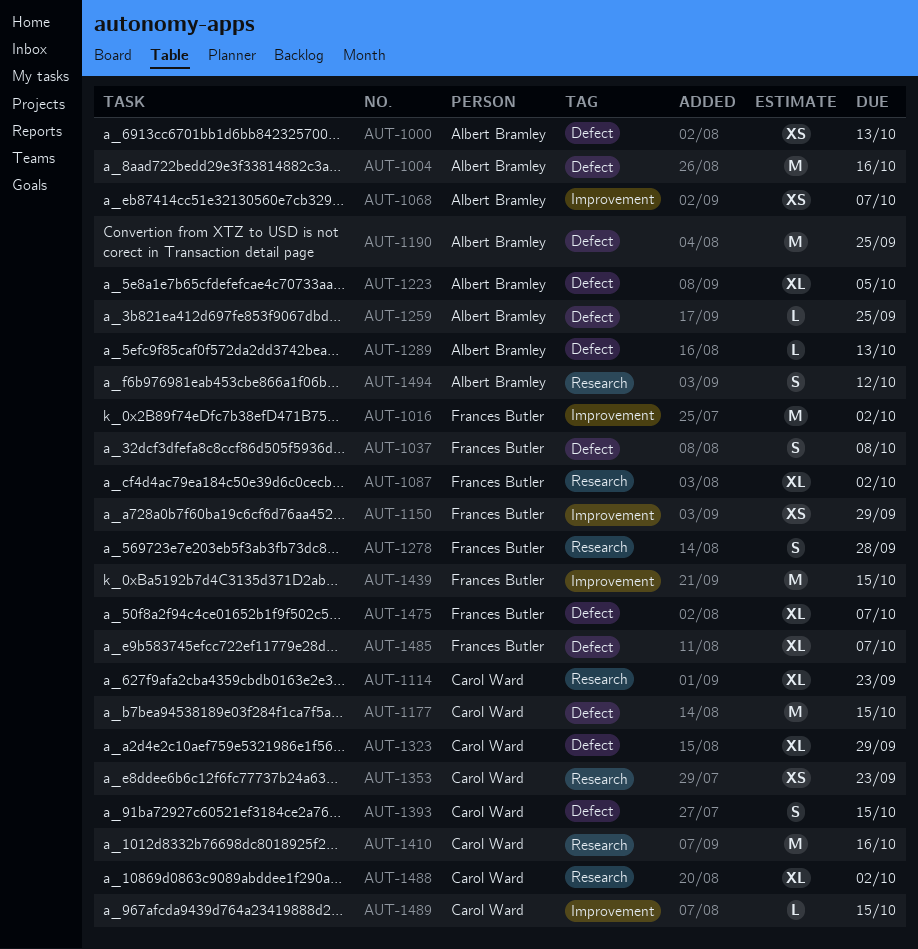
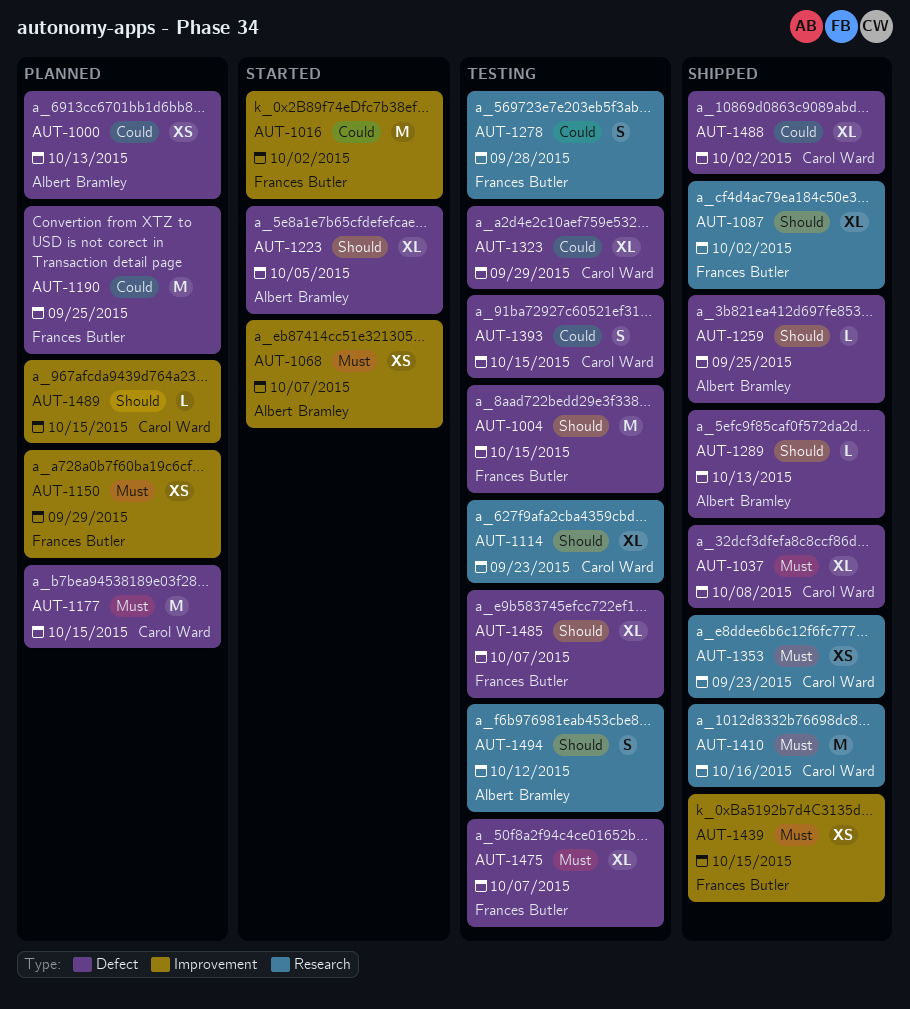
AUT-1004, owner: Albert Bramley -> Frances Butler
AUT-1004, due: Oct 16 -> Oct 15
AUT-1037, owner: Frances Butler -> Carol Ward
AUT-1037, estimate: S -> XL
AUT-1190, owner: Albert Bramley -> Frances Butler
AUT-1439, estimate: M -> XS
AUT-1488, label: Research -> Defect

